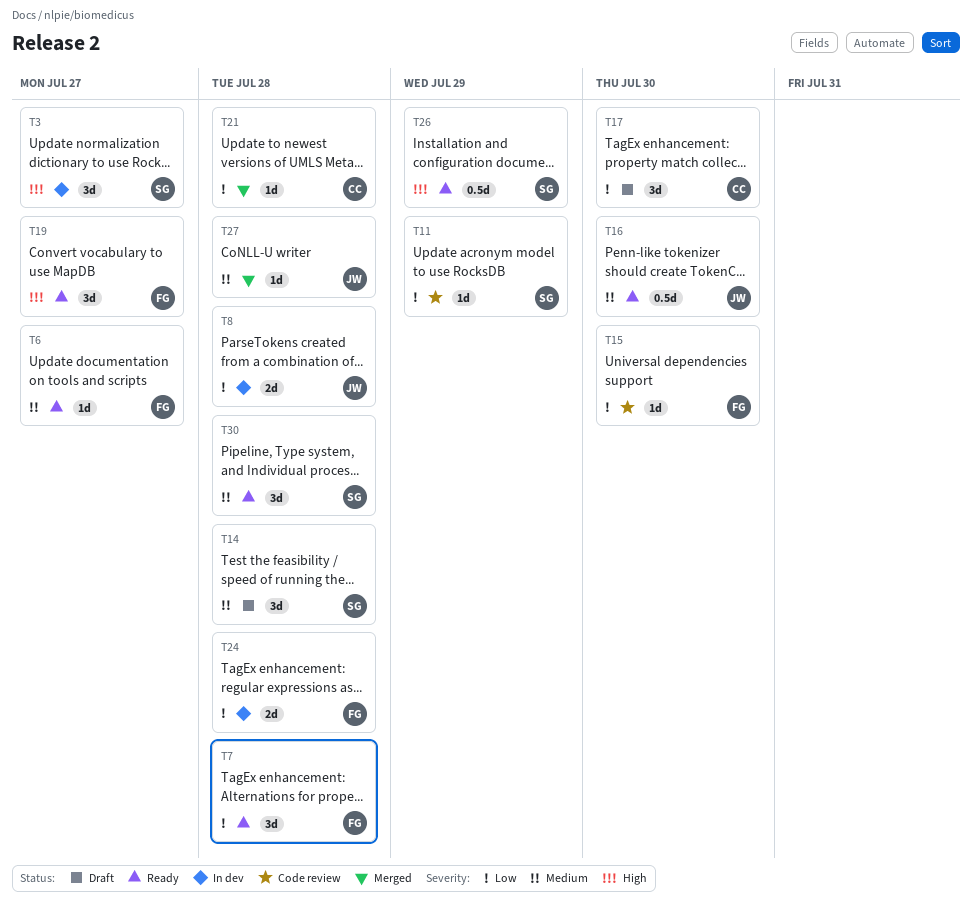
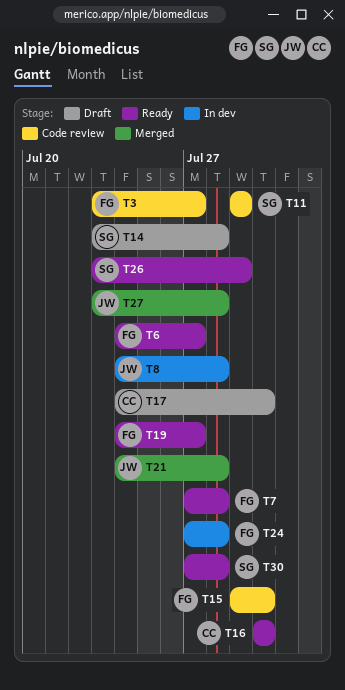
T3, status: In dev -> Code review
T3, owner: SG -> FG
T16, owner: JW -> CC
T21, owner: CC -> JW

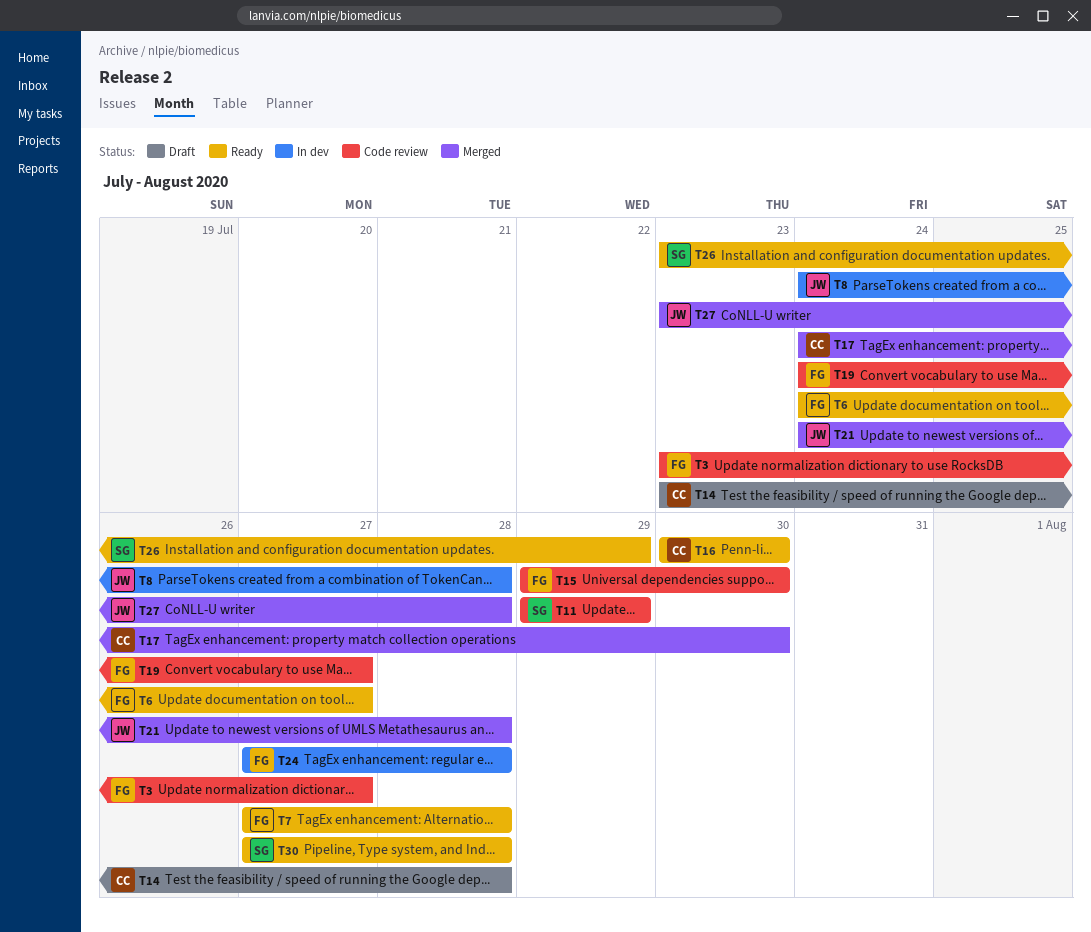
T14, owner: SG -> CC
T17, status: Draft -> Merged
T19, status: Ready -> Code review

